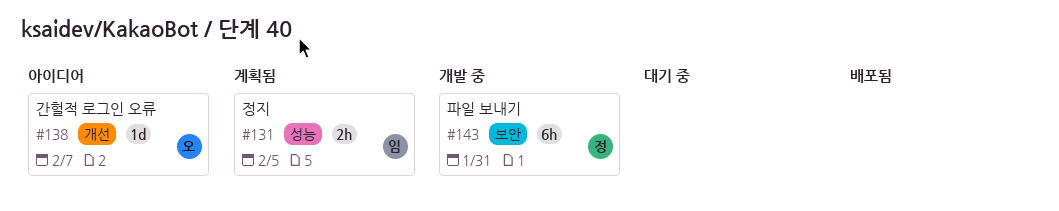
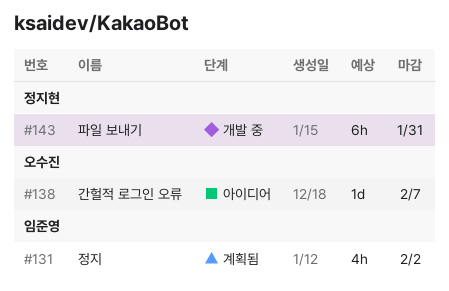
#131, estimate: 2h -> 4h
#131, due: Feb 5 -> Feb 2

